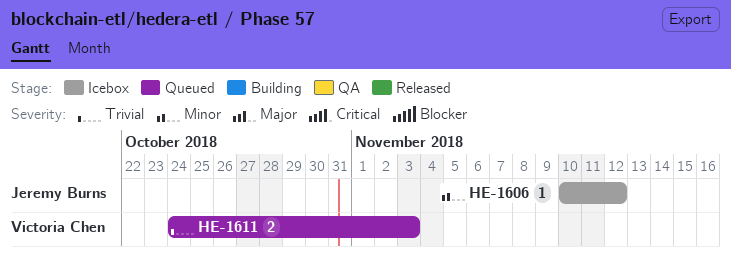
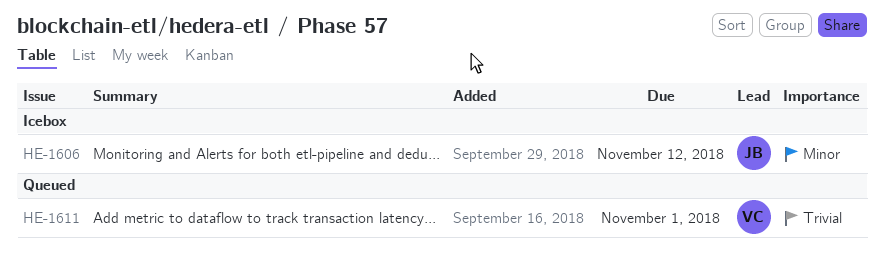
HE-1611, due: Nov 3 -> Nov 1

